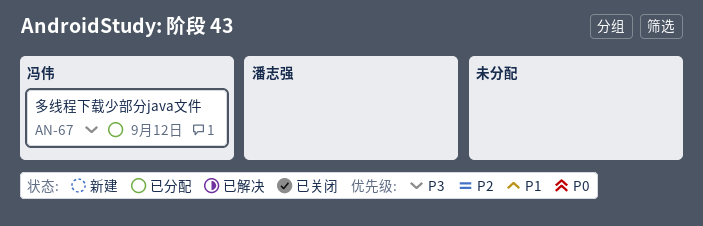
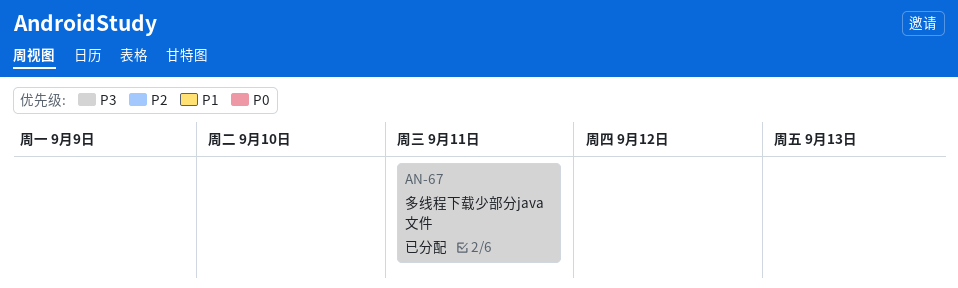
AN-67, due: Sep 12 -> Sep 11

